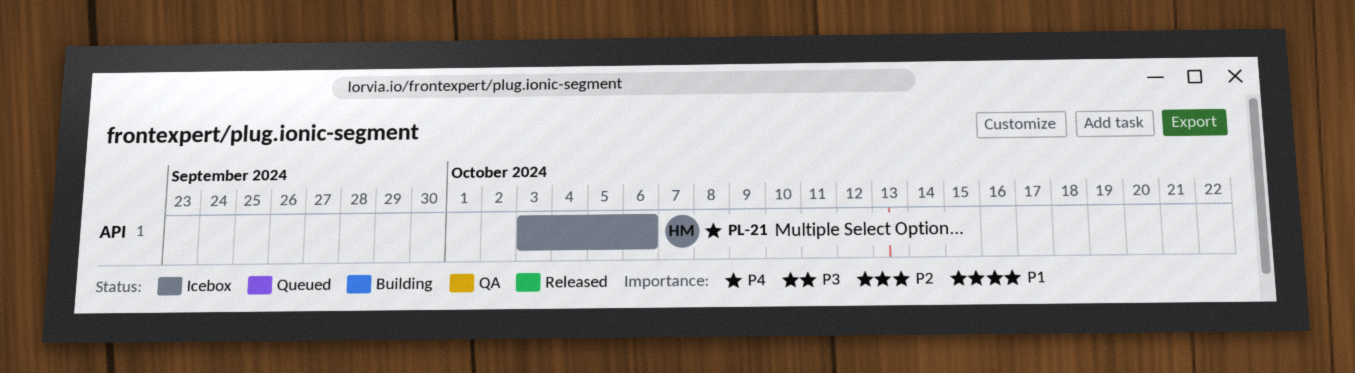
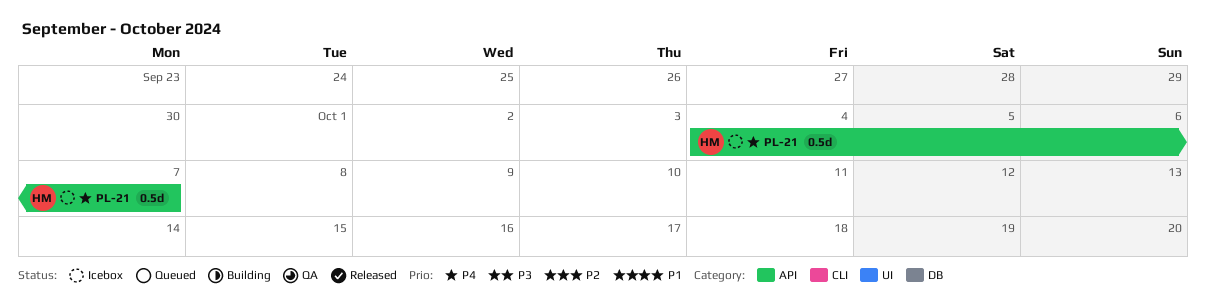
PL-21, start: Oct 3 -> Oct 4
PL-21, due: Oct 6 -> Oct 7

